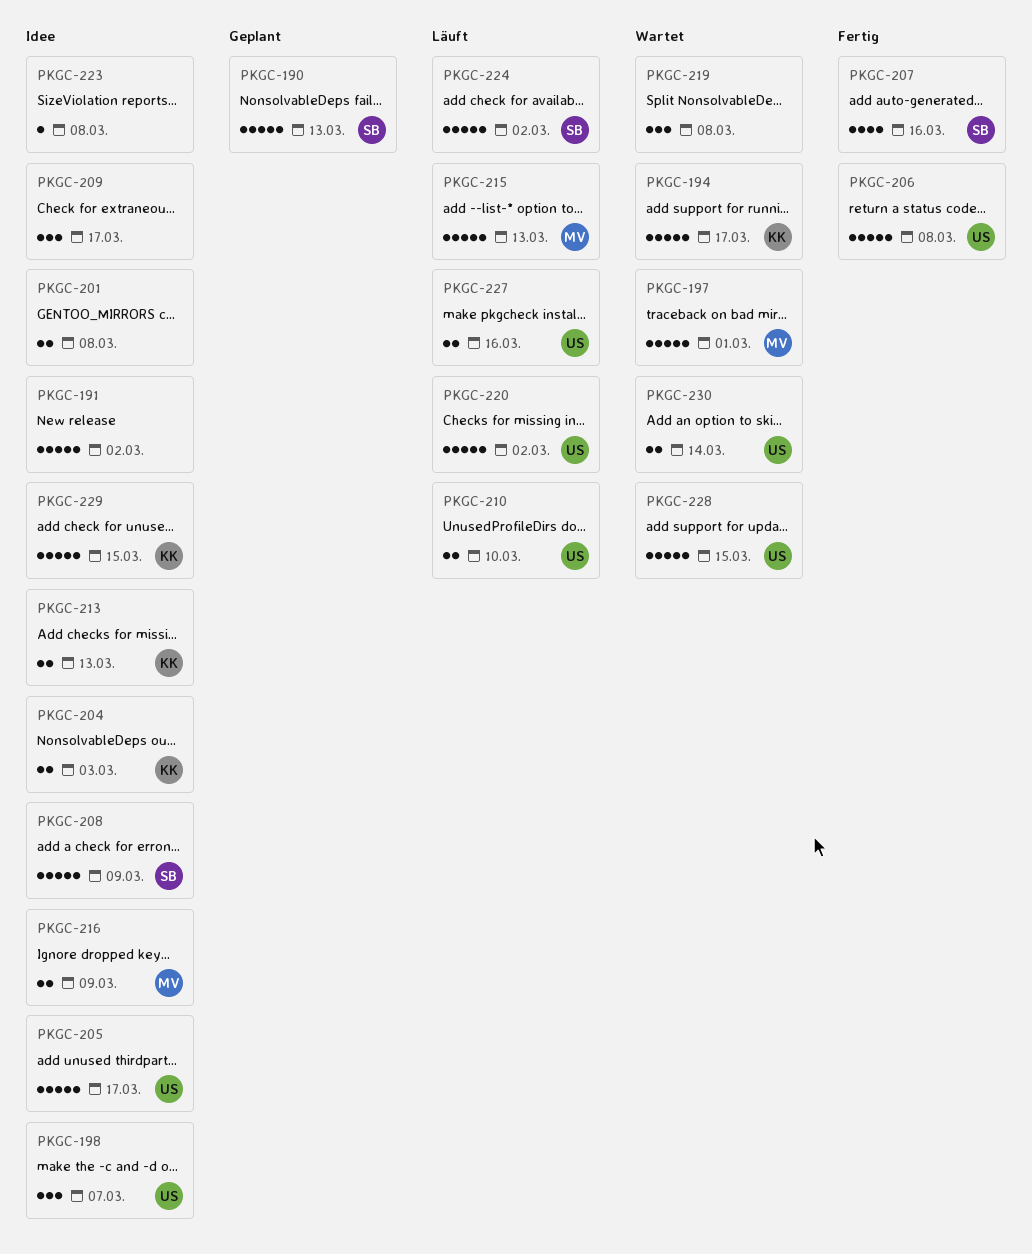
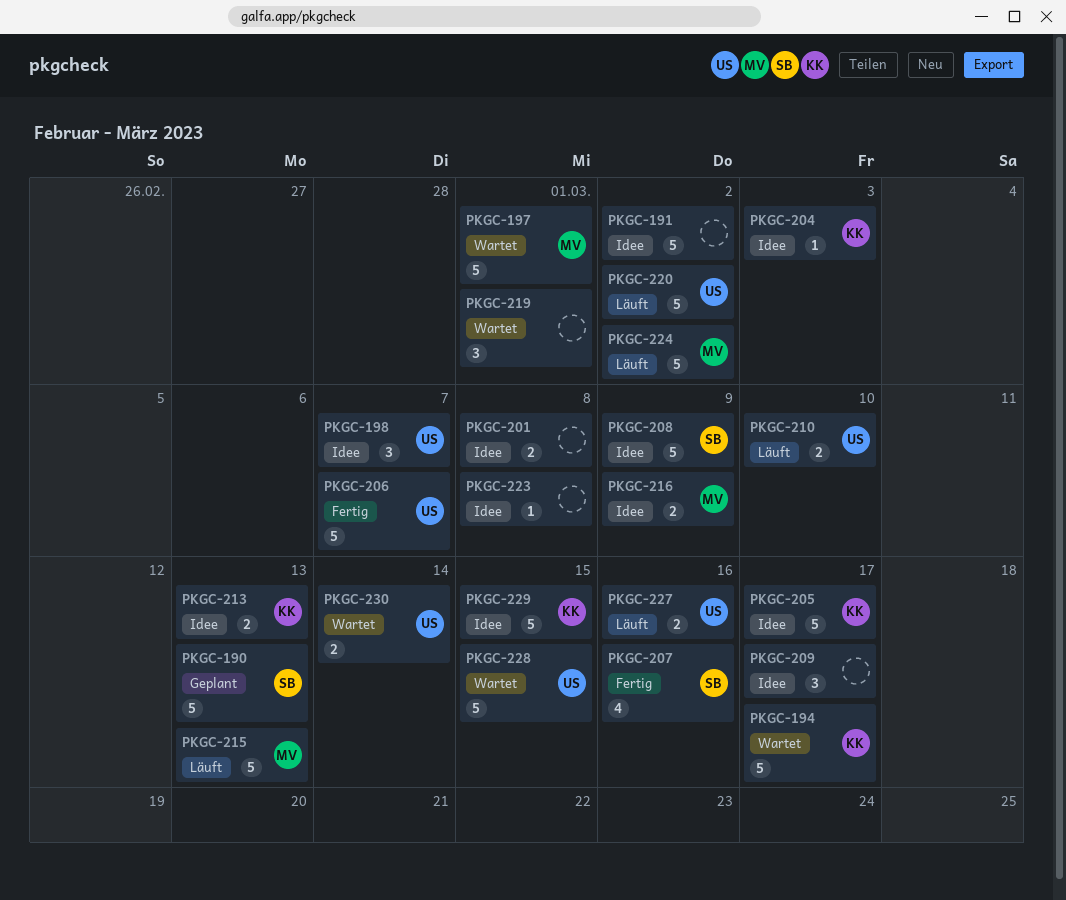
PKGC-204, estimate: 2 -> 1
PKGC-205, owner: US -> KK
PKGC-206, due: Mar 8 -> Mar 7
PKGC-219, due: Mar 8 -> Mar 1
PKGC-224, owner: SB -> MV

